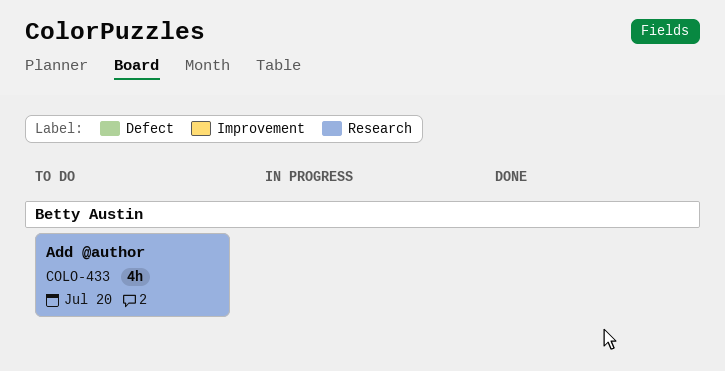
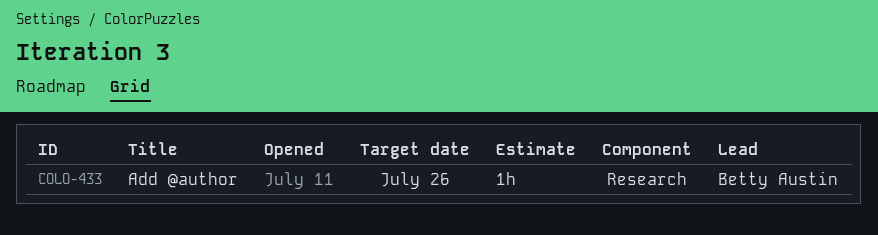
COLO-433, estimate: 4h -> 1h
COLO-433, due: Jul 20 -> Jul 26

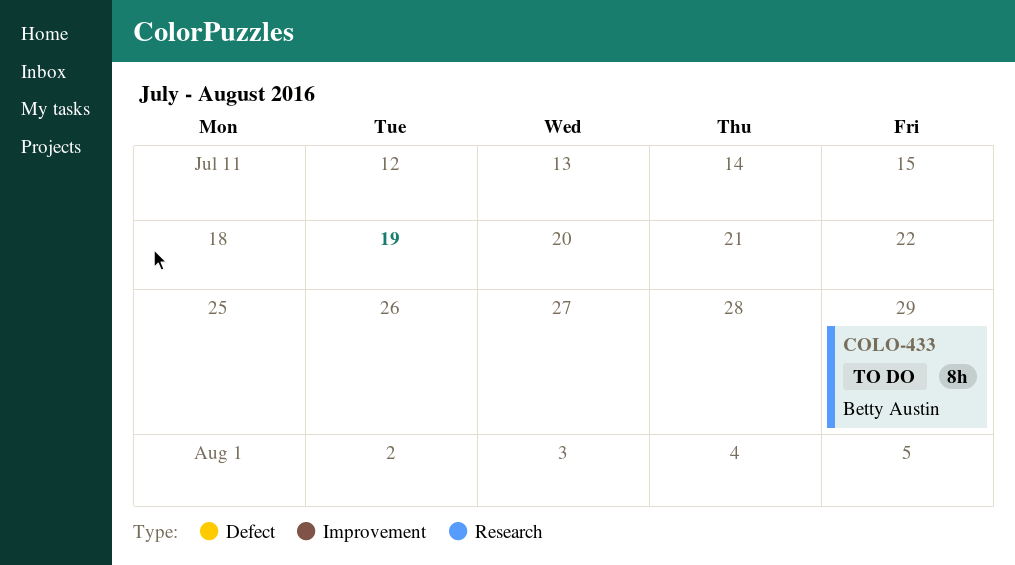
COLO-433, estimate: 1h -> 8h
COLO-433, due: Jul 26 -> Jul 29

